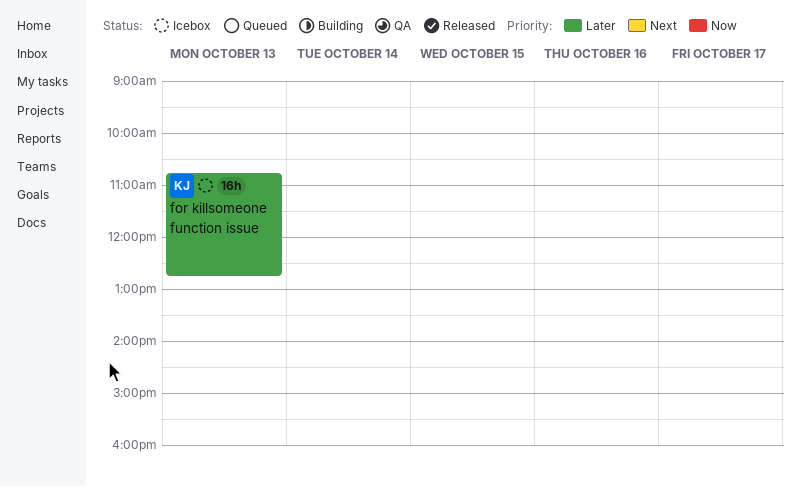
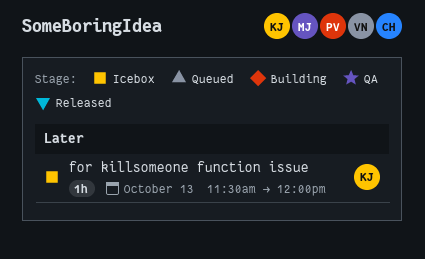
for killsomeone function issue, estimate: 16h -> 1h
for killsomeone function issue, begins: 10:45 -> 11:30
for killsomeone function issue, ends: 12:45 -> 12:00

